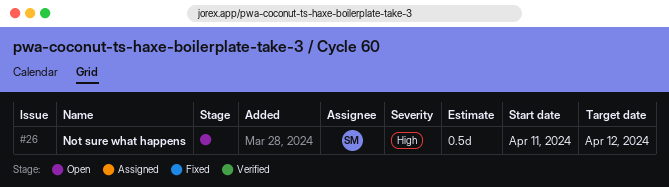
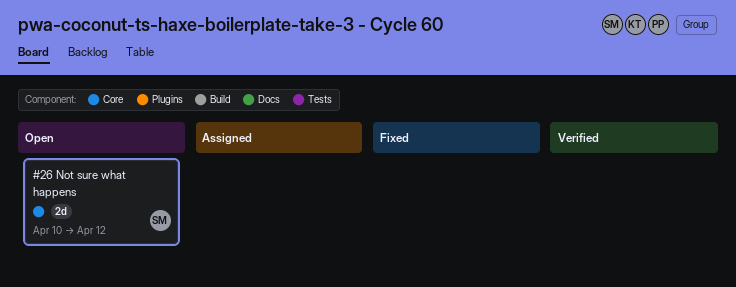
#26, estimate: 0.5d -> 2d
#26, start: Apr 11 -> Apr 10

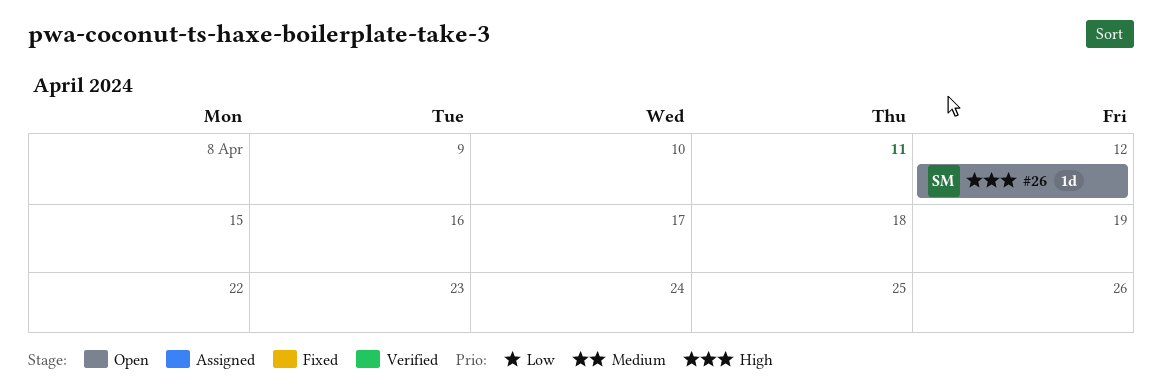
#26, estimate: 2d -> 1d
#26, start: Apr 10 -> Apr 12

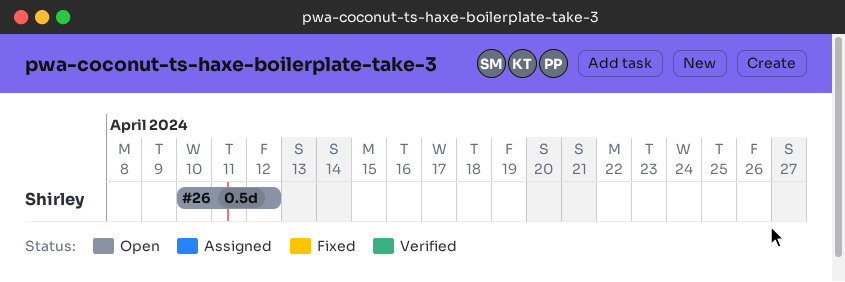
#26, estimate: 1d -> 0.5d
#26, start: Apr 12 -> Apr 10

